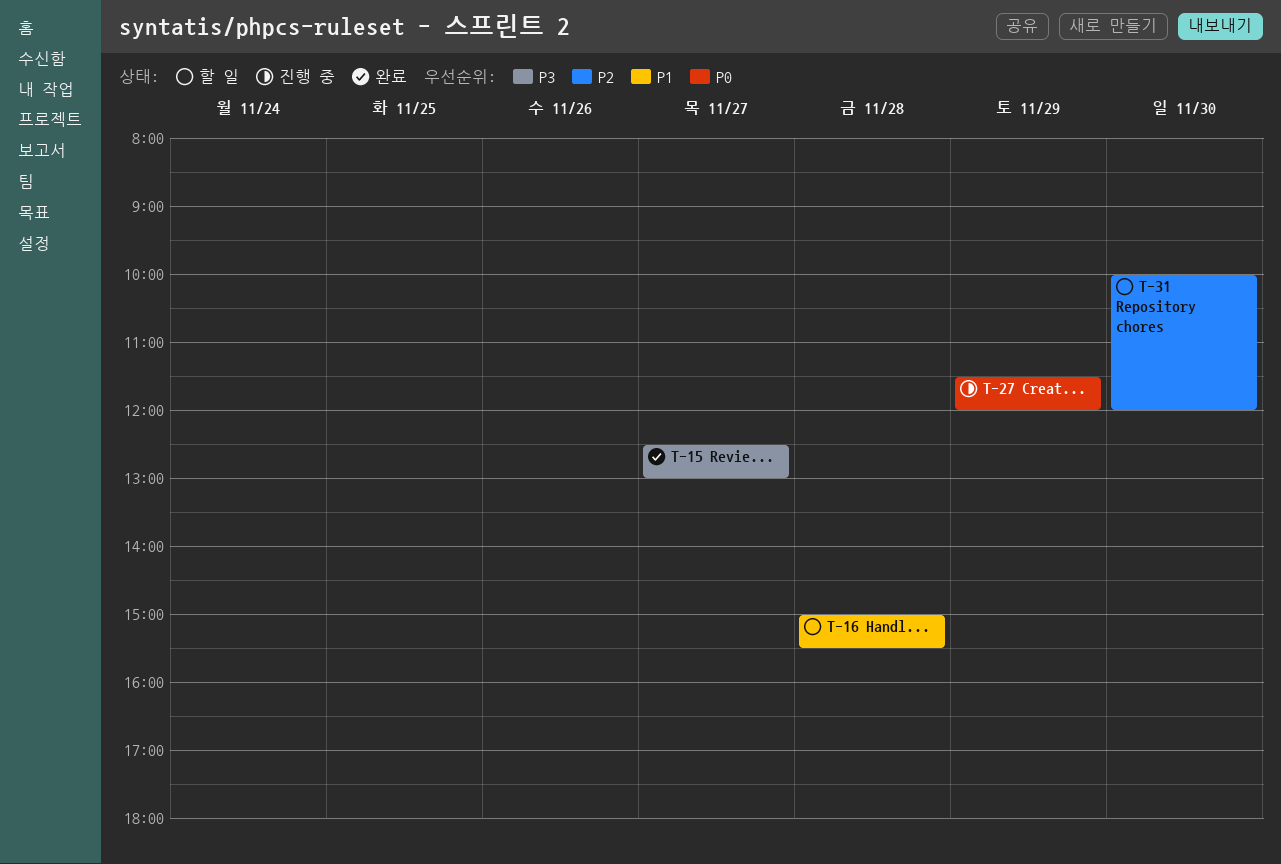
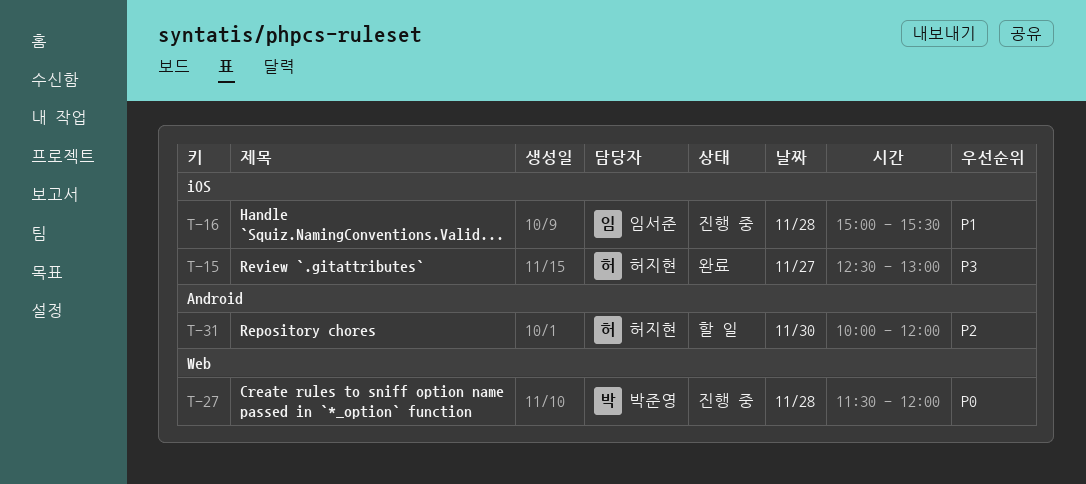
T-16, status: 할 일 -> 진행 중
T-27, day: Nov 29 -> Nov 28

